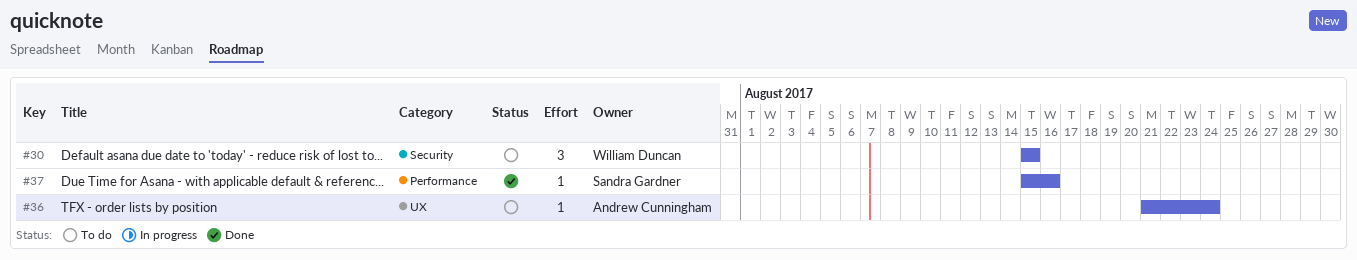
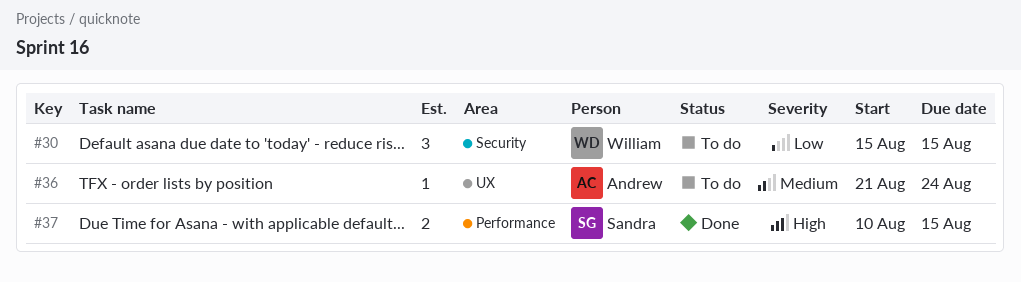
#37, estimate: 1 -> 2
#37, start: Aug 15 -> Aug 10
#37, due: Aug 16 -> Aug 15

